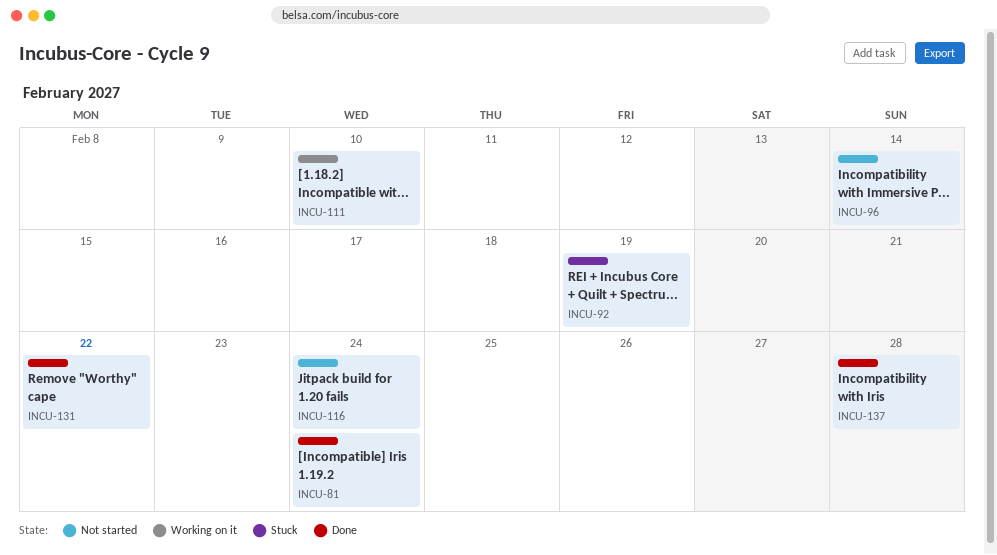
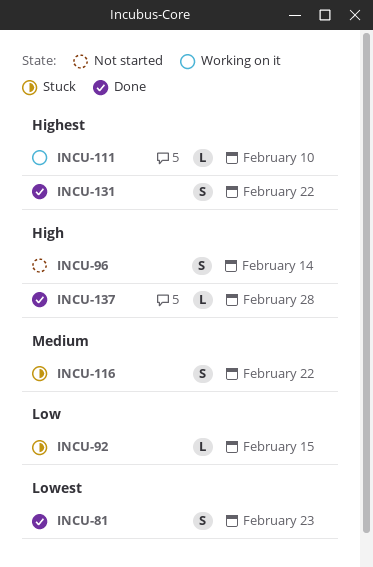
INCU-81, due: Feb 24 -> Feb 23
INCU-92, due: Feb 19 -> Feb 15
INCU-116, status: Not started -> Stuck
INCU-116, due: Feb 24 -> Feb 22

